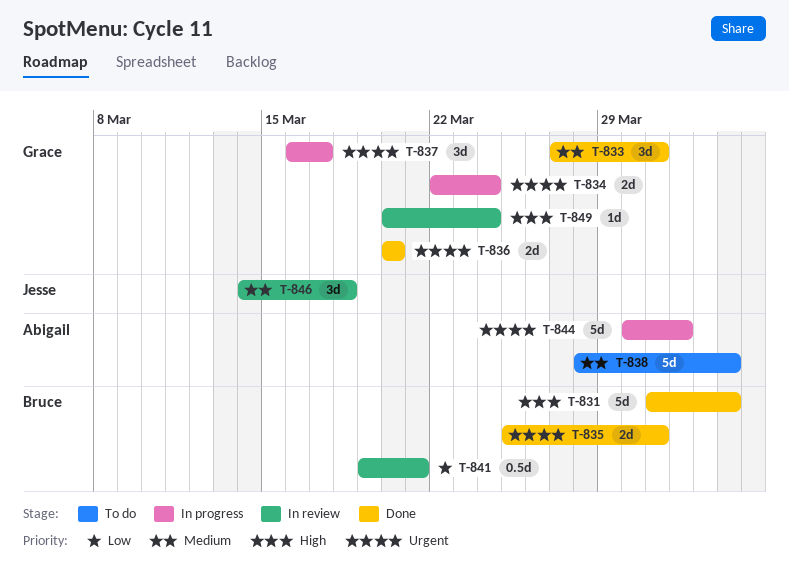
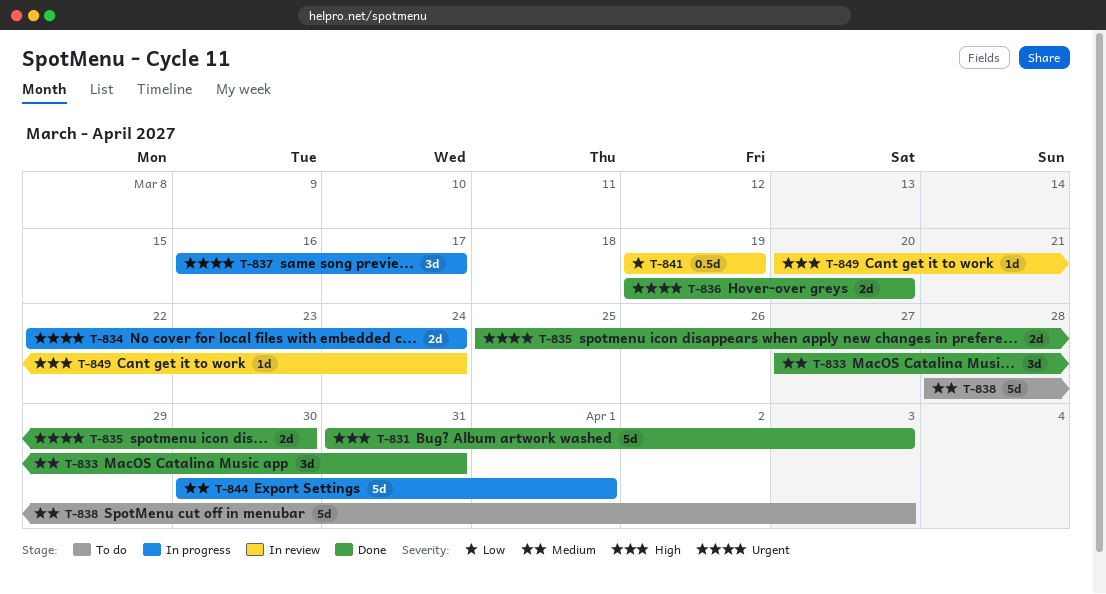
T-835, due: Mar 31 -> Mar 30
T-836, start: Mar 20 -> Mar 19
T-841, due: Mar 21 -> Mar 19
T-844, priority: Urgent -> Medium
T-846: present -> none

